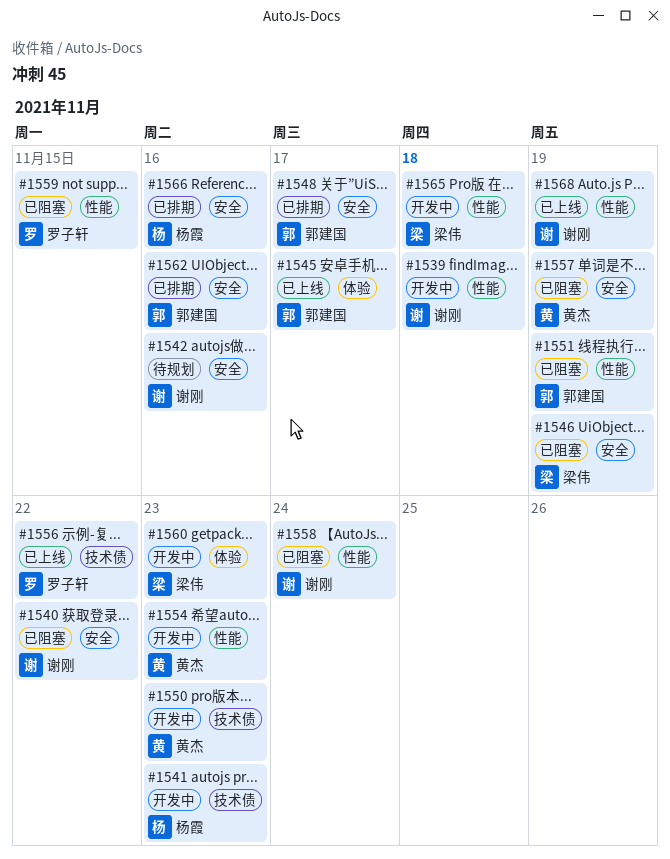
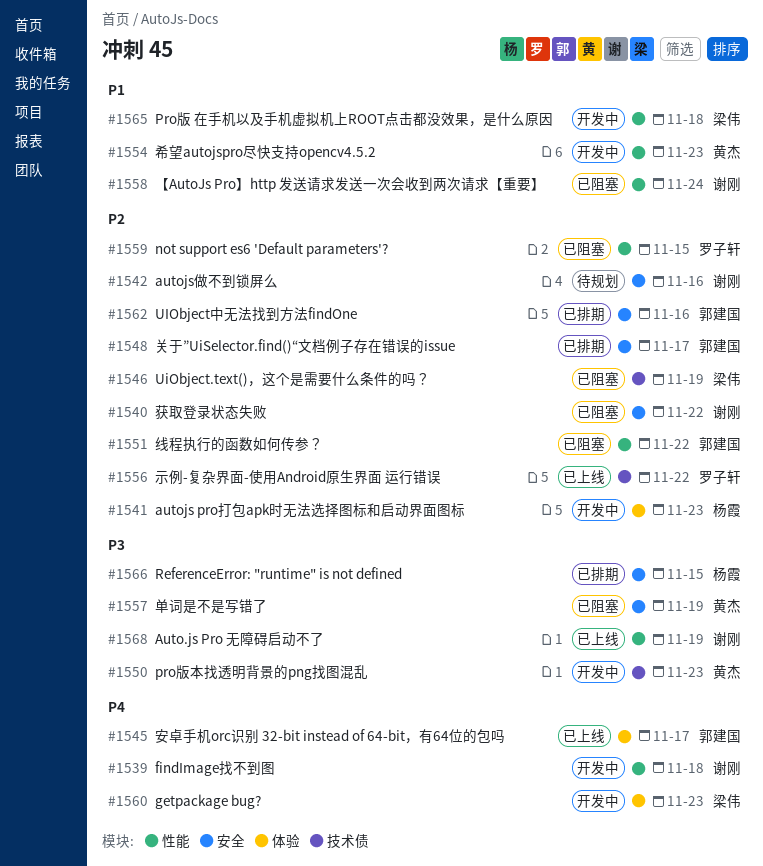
#1541, label: 技术债 -> 体验
#1546, label: 安全 -> 技术债
#1551, due: Nov 19 -> Nov 22
#1566, due: Nov 16 -> Nov 15

